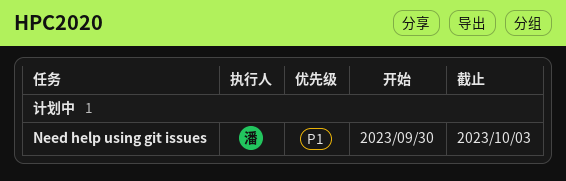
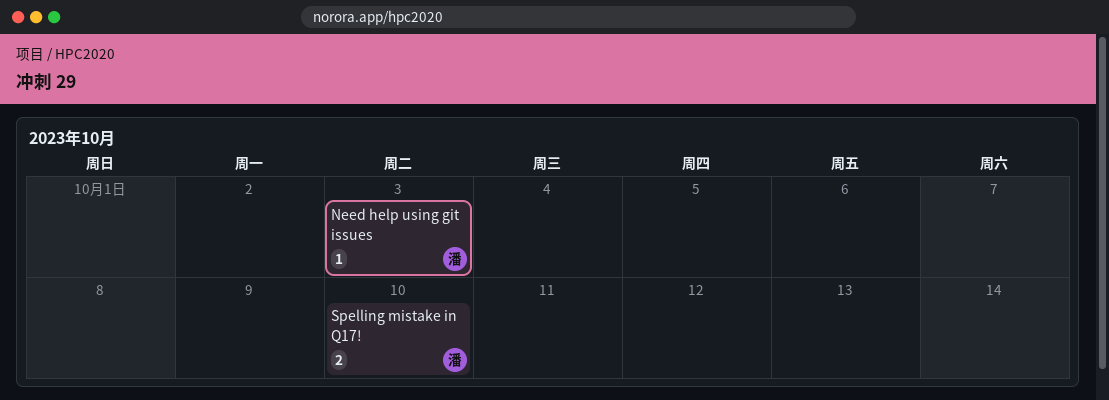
Spelling mistake in Q17!: none -> present

